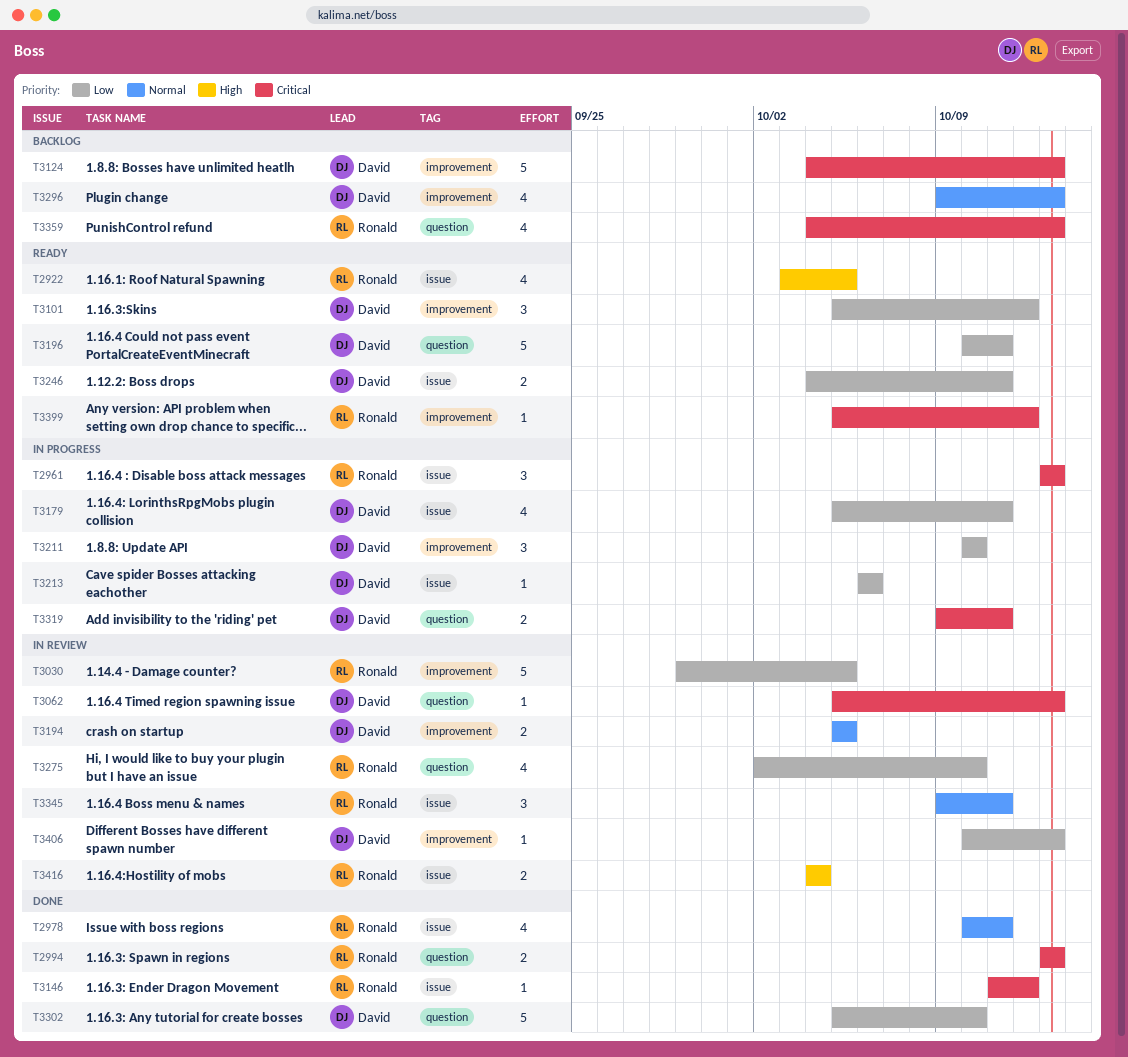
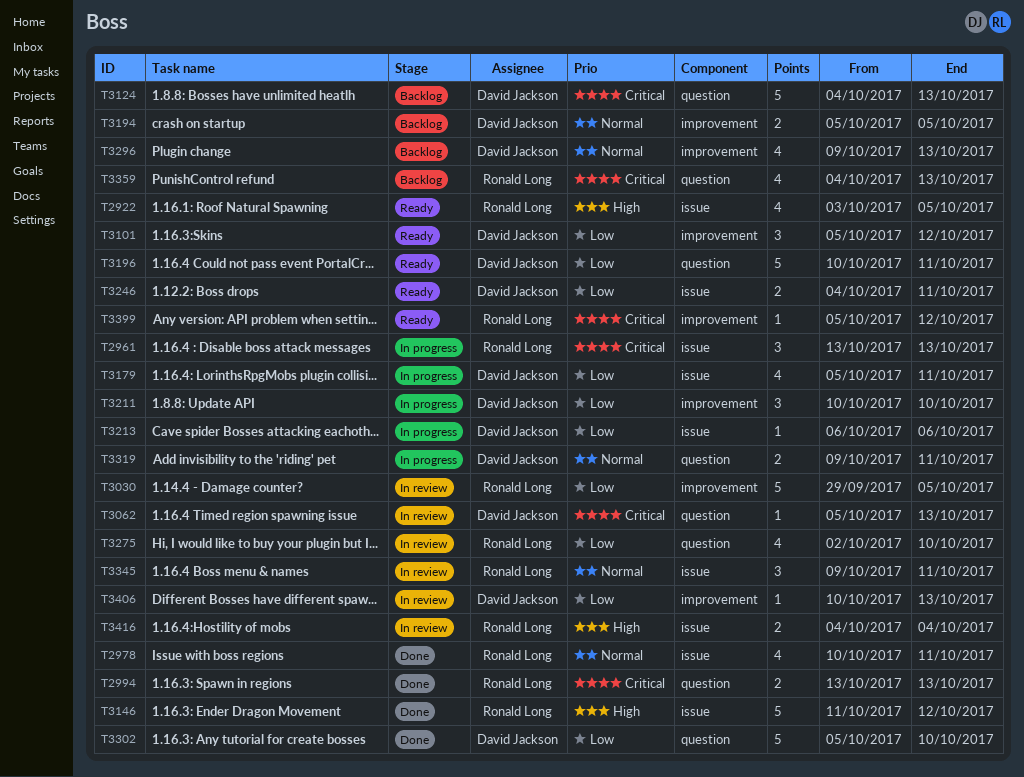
T3124, label: improvement -> question
T3146, priority: Critical -> High
T3146, estimate: 1 -> 5
T3194, status: In review -> Backlog
T3319, priority: Critical -> Normal

